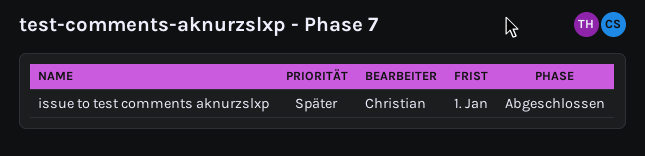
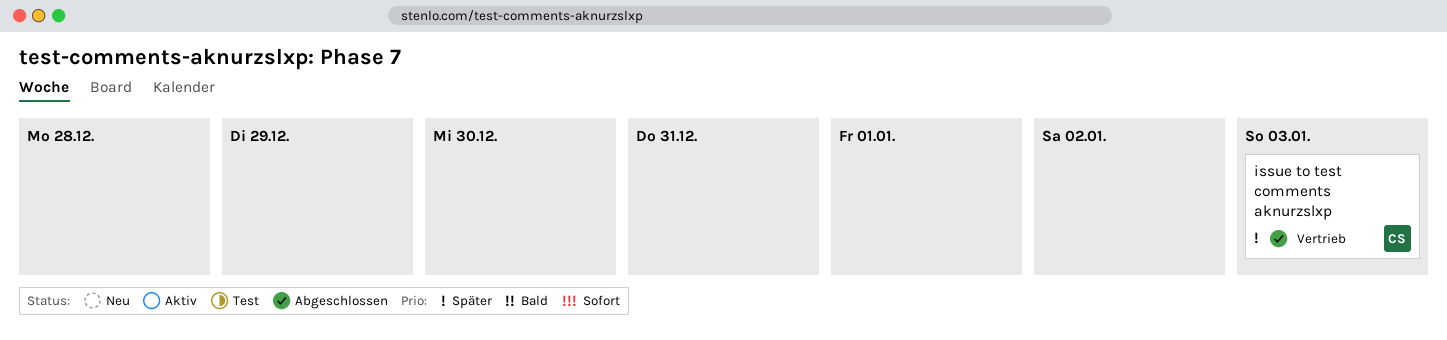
issue to test comments aknurzslxp, due: Jan 1 -> Jan 3

